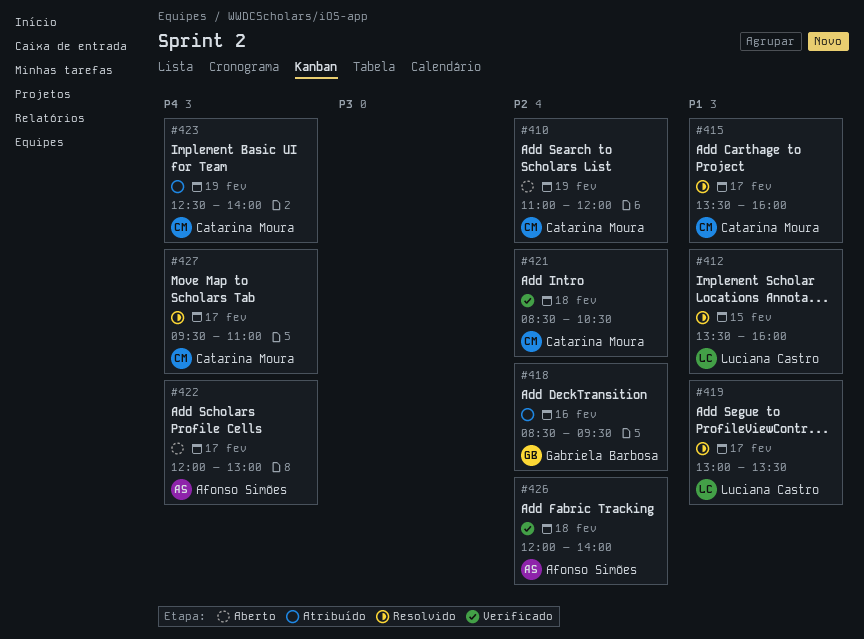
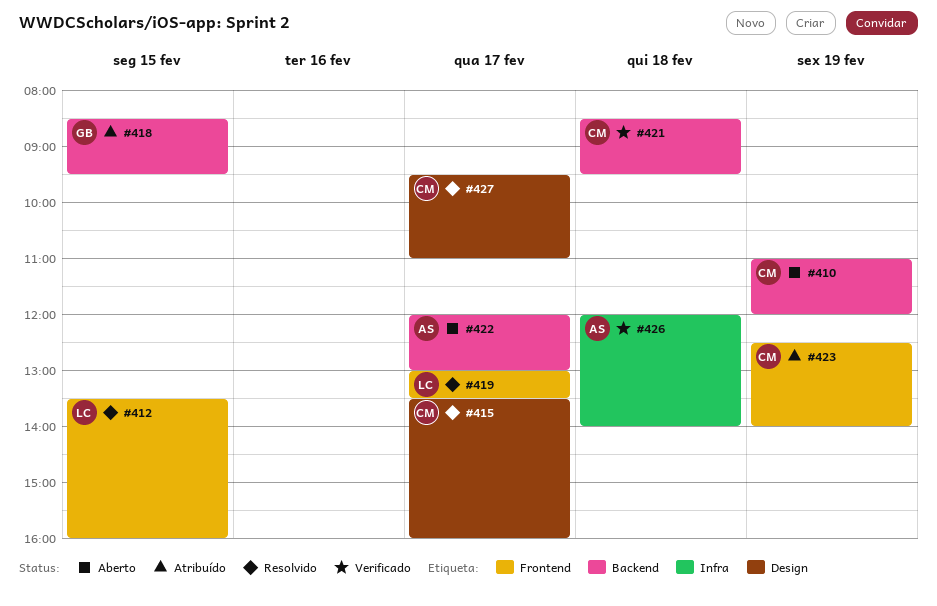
#418, day: Feb 16 -> Feb 15
#421, ends: 10:30 -> 09:30

